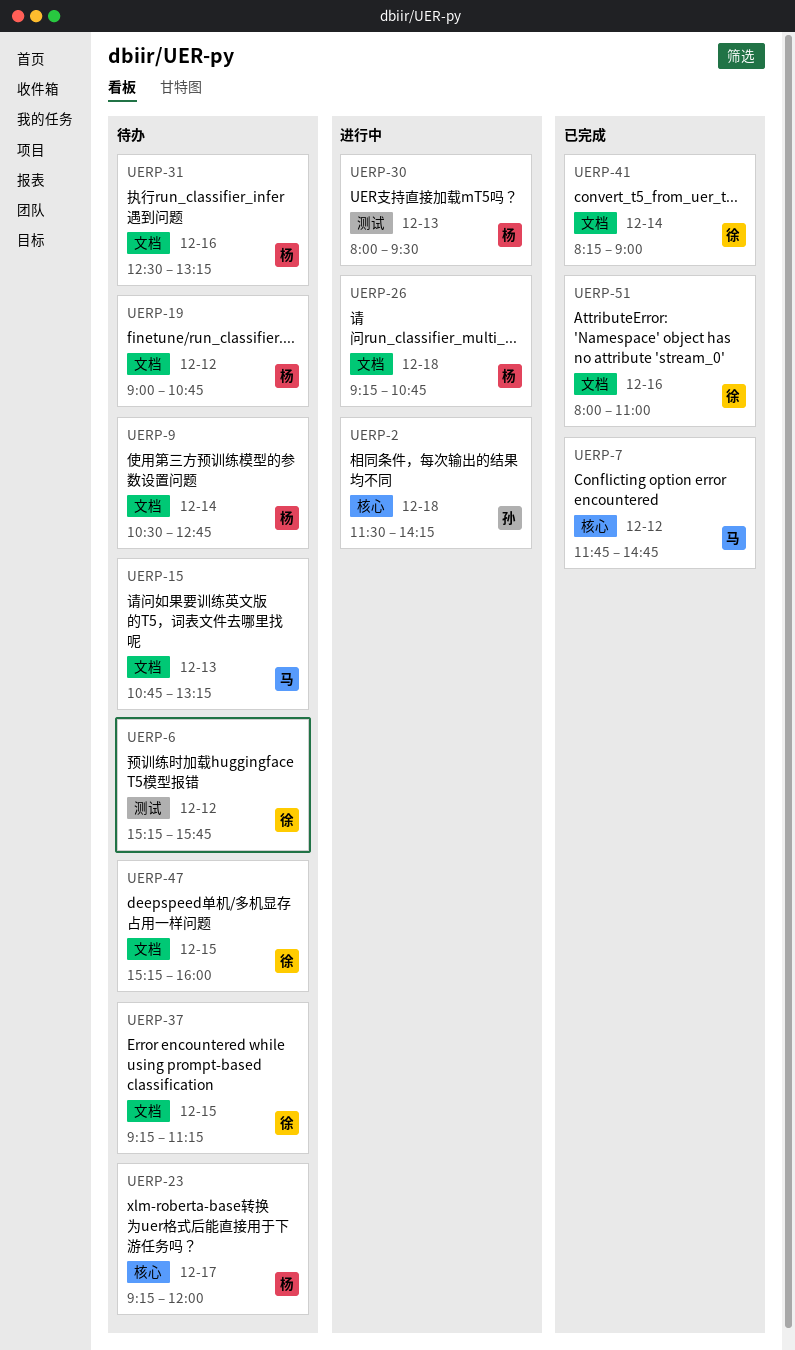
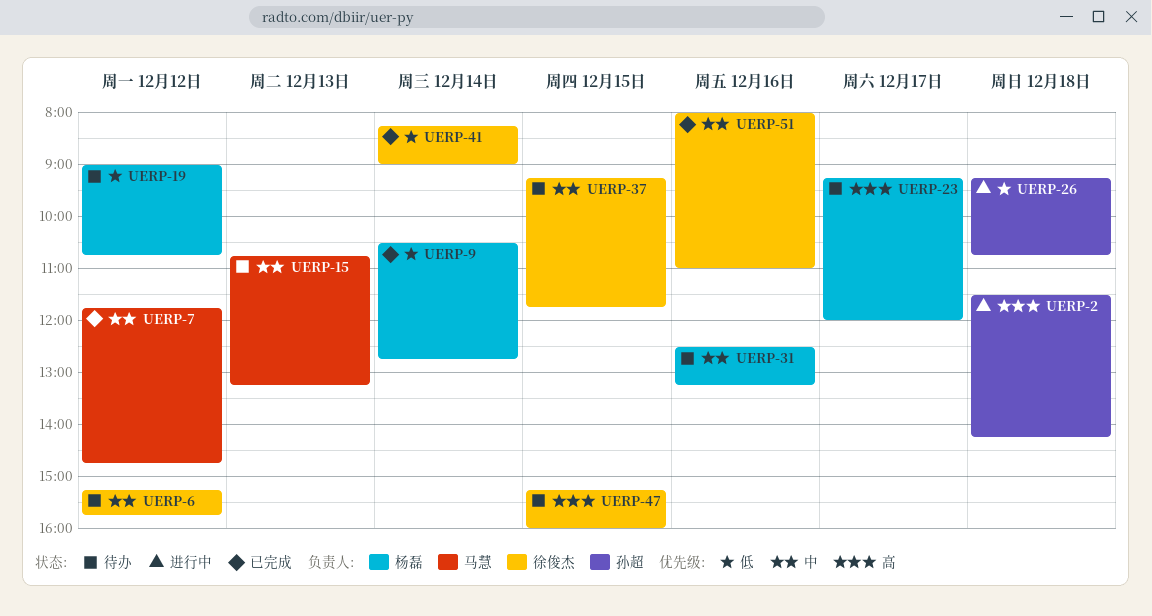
UERP-9, status: 待办 -> 已完成
UERP-26, owner: 杨磊 -> 孙超
UERP-30: present -> none
UERP-37, ends: 11:15 -> 11:45

